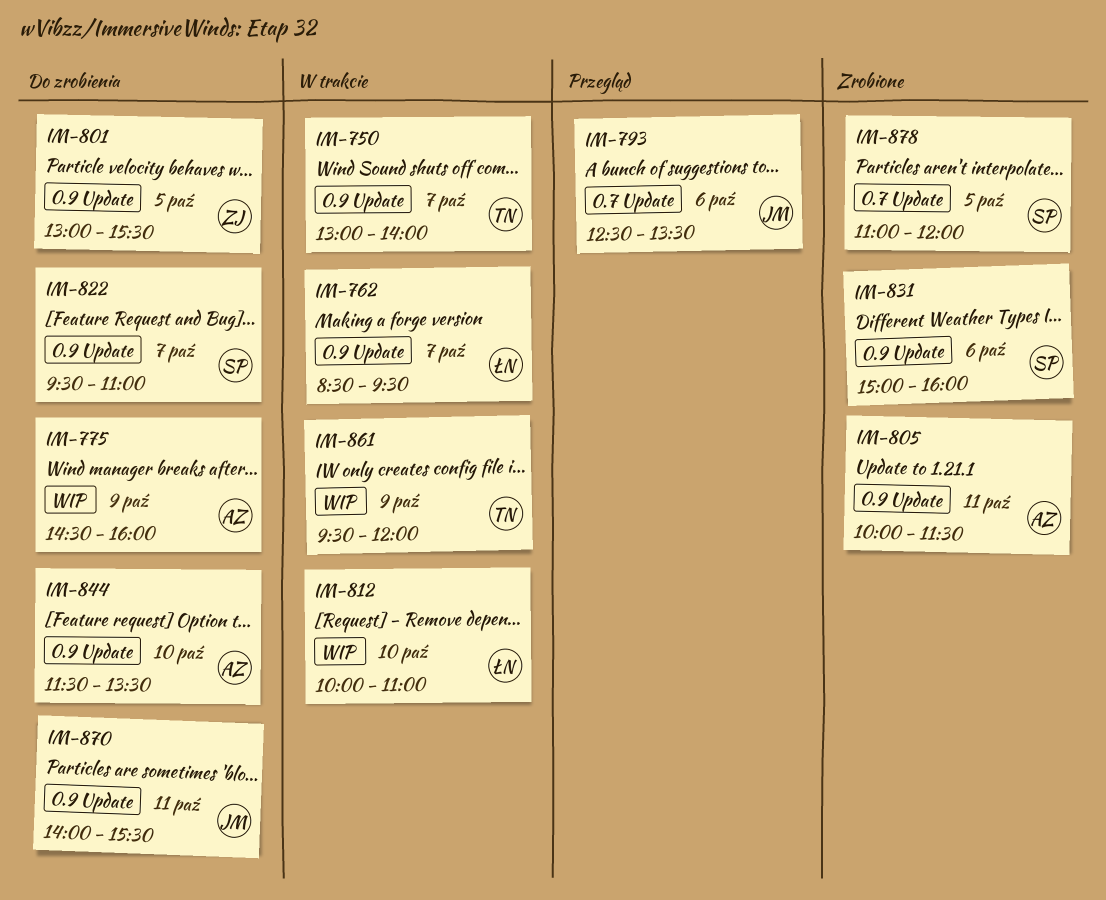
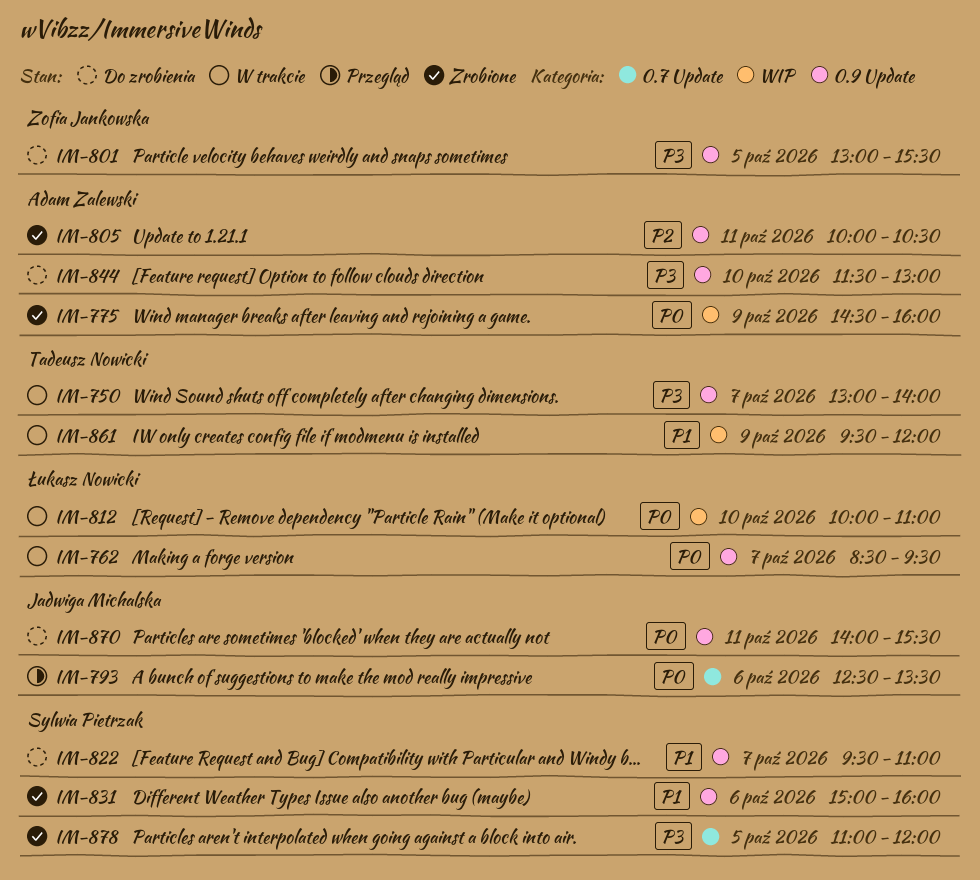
IM-775, status: Do zrobienia -> Zrobione
IM-805, ends: 11:30 -> 10:30
IM-844, ends: 13:30 -> 13:00

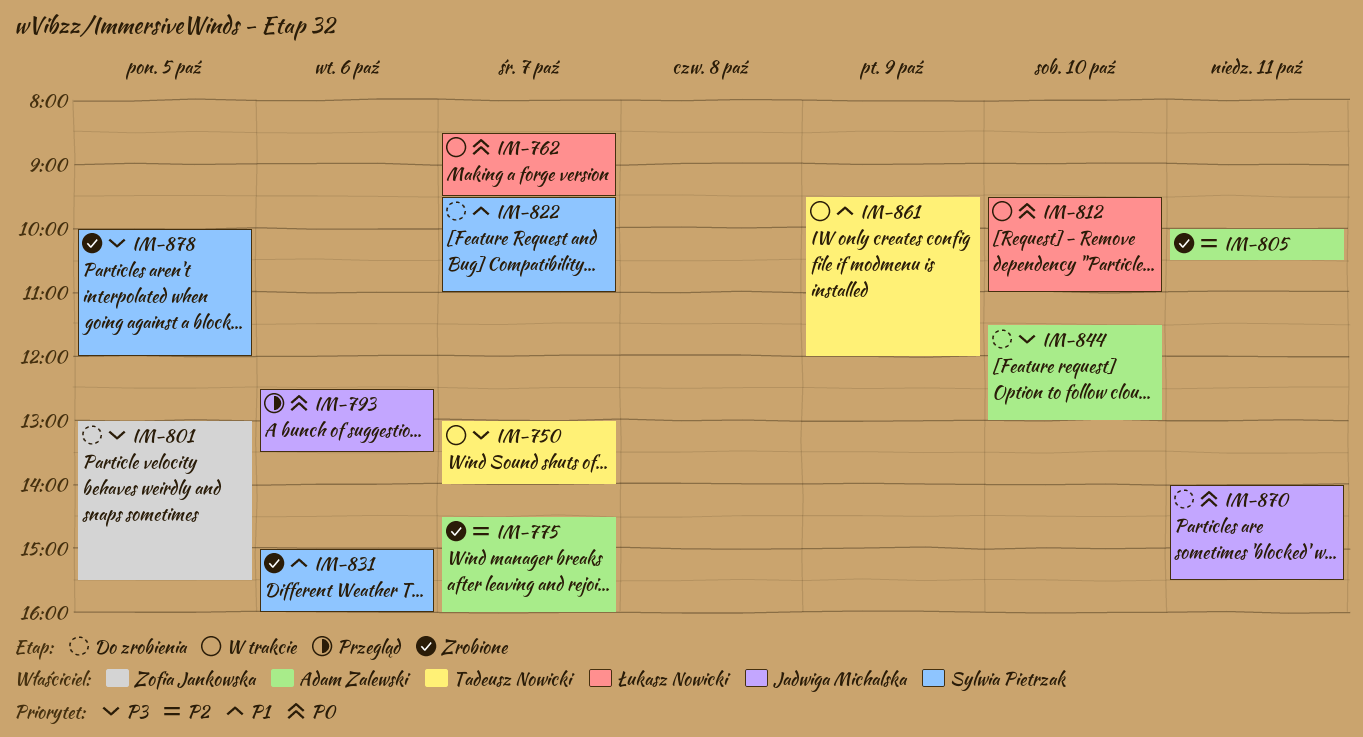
IM-775, priority: P0 -> P2
IM-775, day: Oct 9 -> Oct 7
IM-812, begins: 10:00 -> 09:30
IM-878, begins: 11:00 -> 10:00

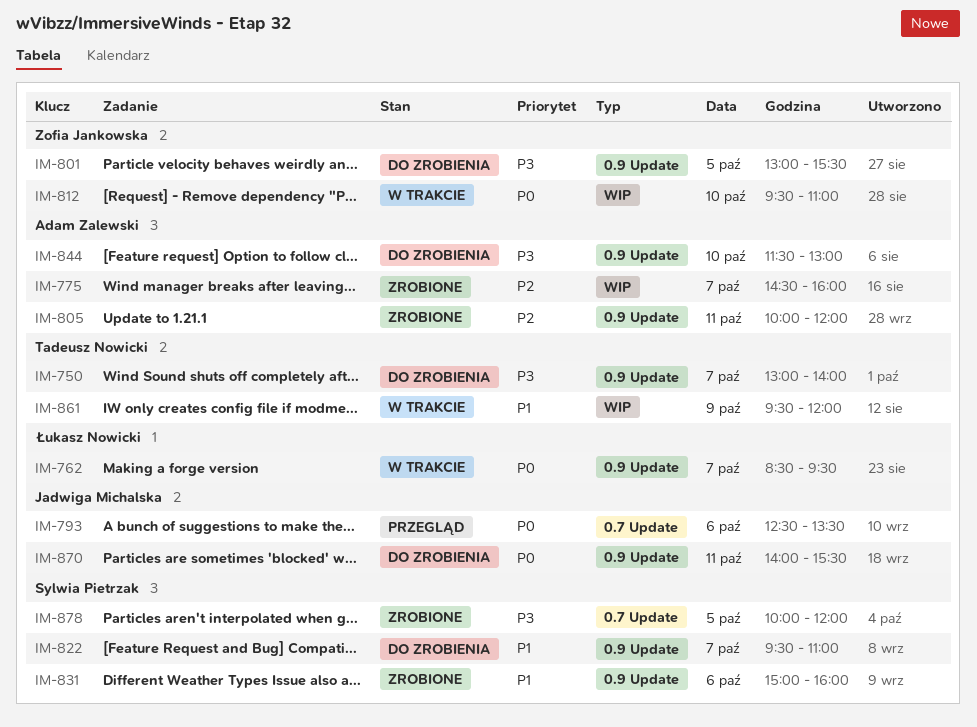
IM-750, status: W trakcie -> Do zrobienia
IM-805, ends: 10:30 -> 12:00
IM-812, owner: Łukasz Nowicki -> Zofia Jankowska

